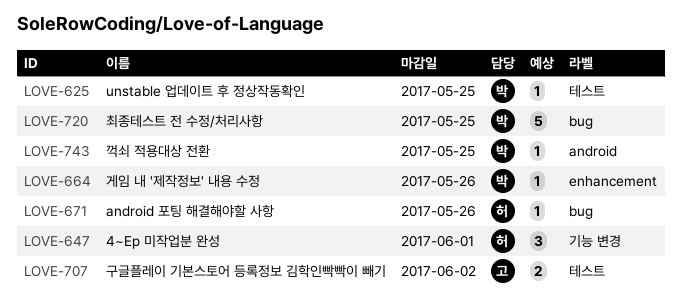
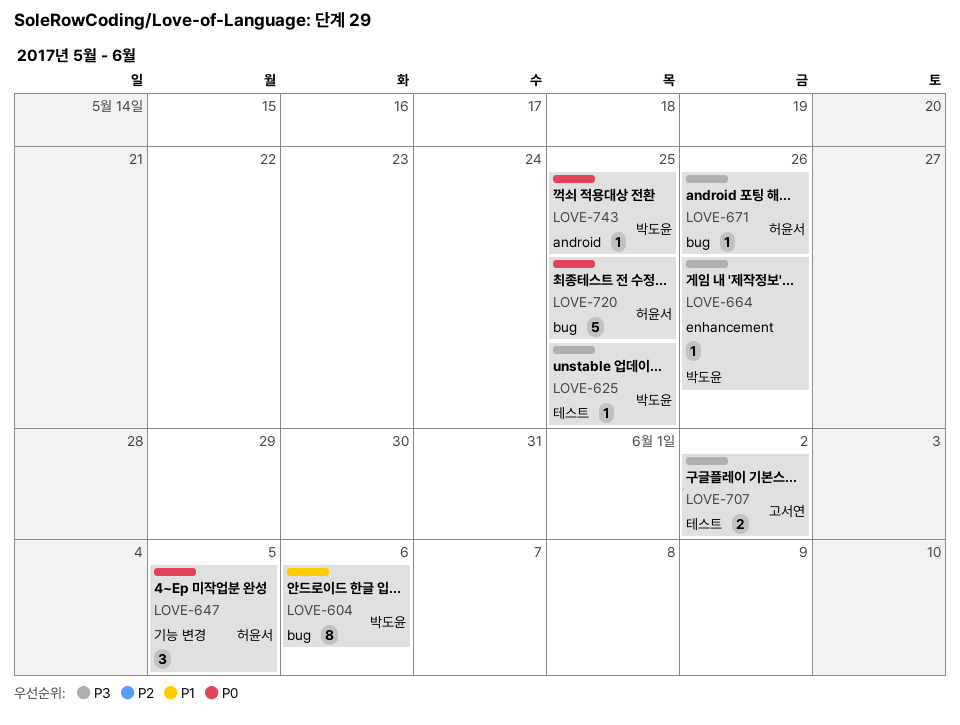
LOVE-604: none -> present
LOVE-647, due: Jun 1 -> Jun 5
LOVE-720, owner: 박도윤 -> 허윤서

